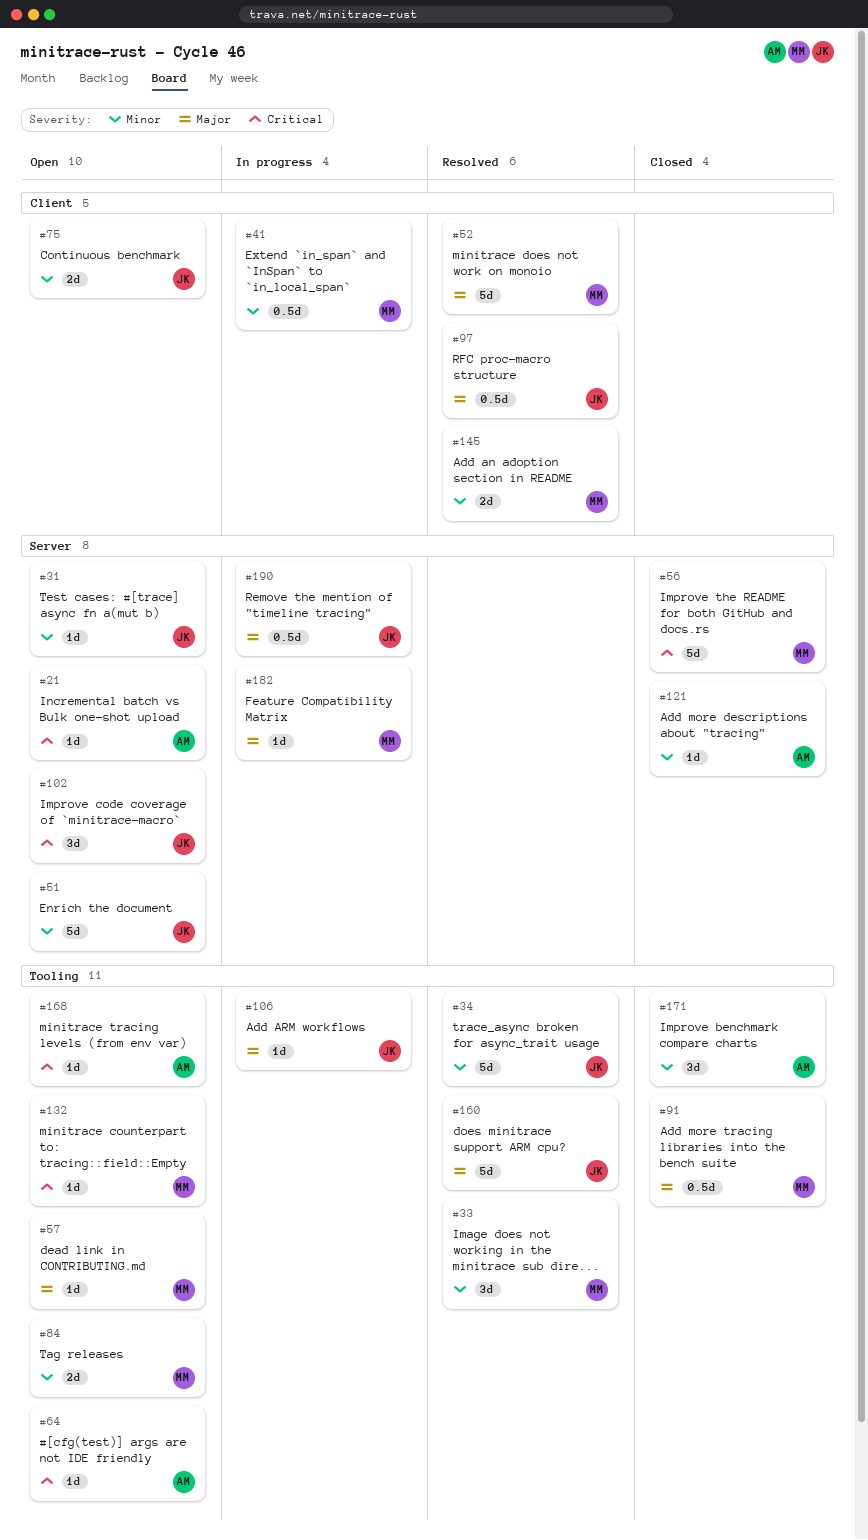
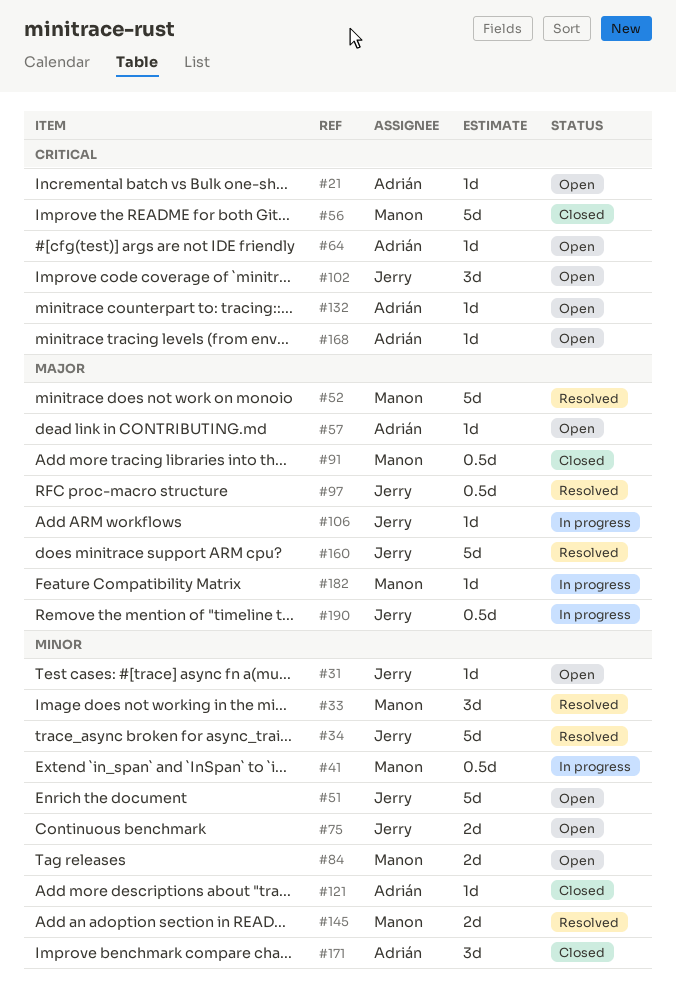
#57, owner: Manon -> Adrián
#132, owner: Manon -> Adrián

